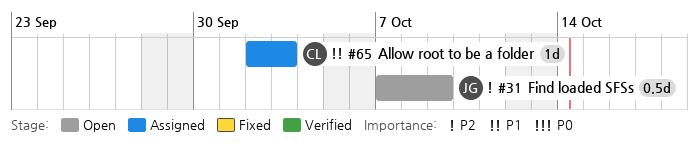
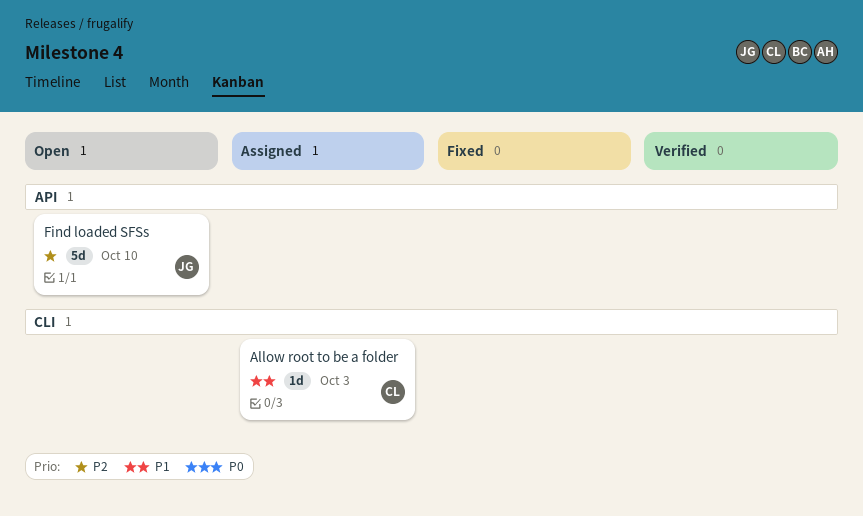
Find loaded SFSs, estimate: 0.5d -> 5d
Find loaded SFSs, due: Oct 9 -> Oct 10

